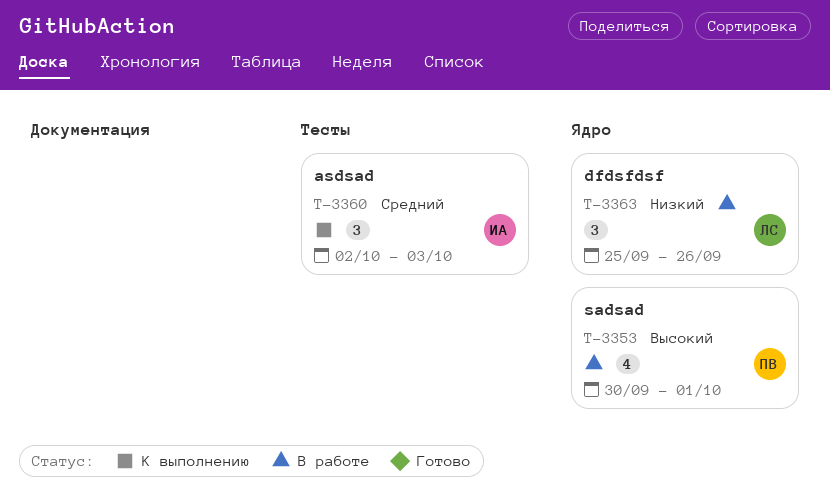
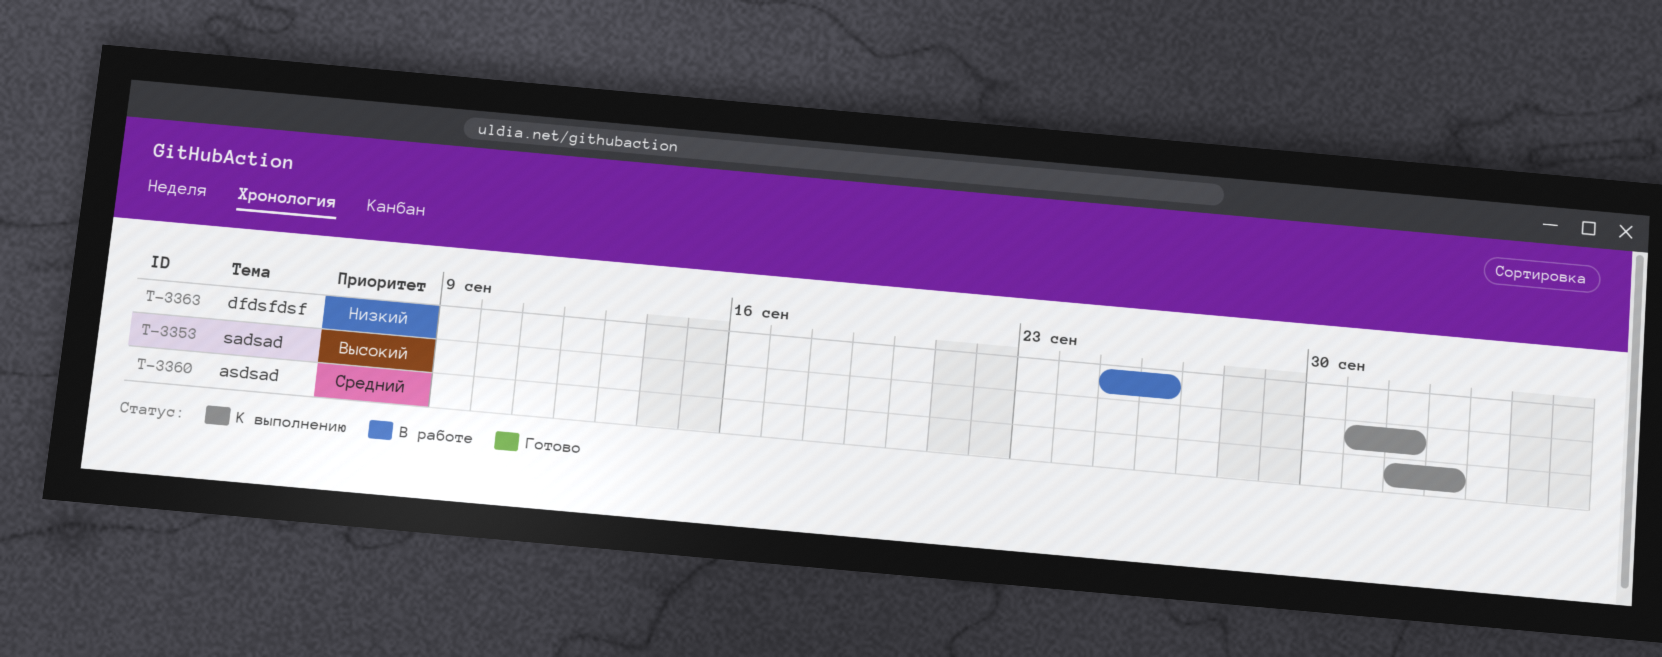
T-3353, status: В работе -> К выполнению
T-3353, start: Sep 30 -> Oct 1
T-3353, due: Oct 1 -> Oct 2

